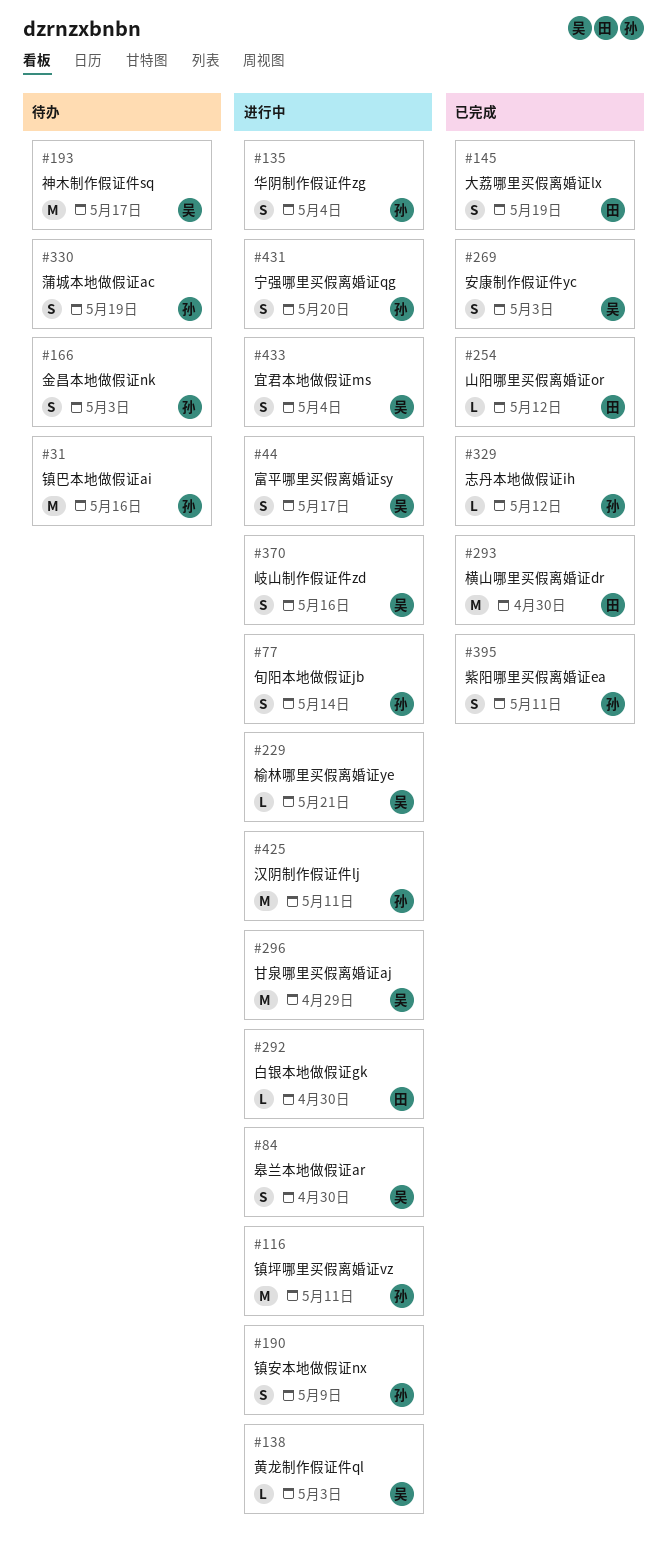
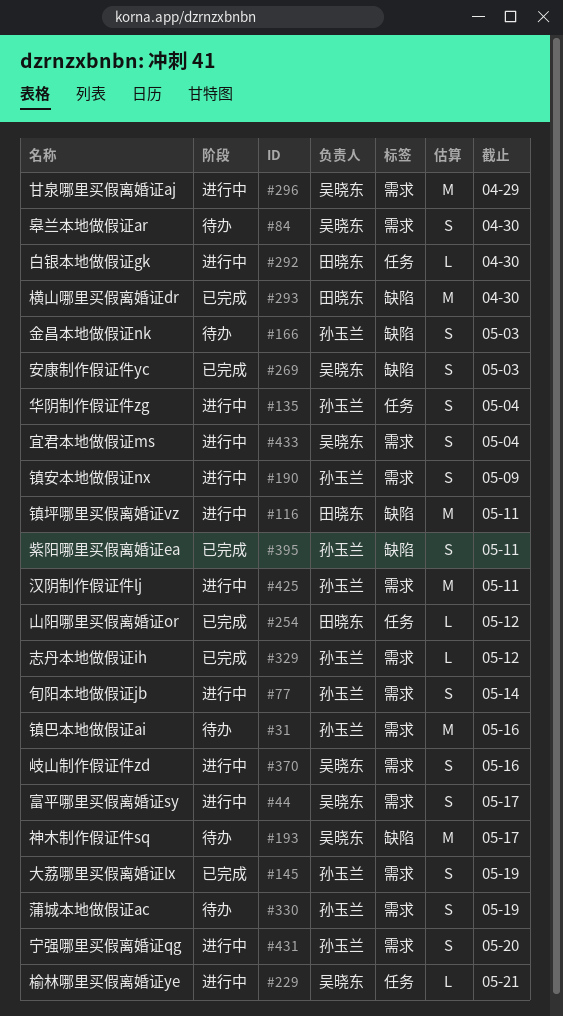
#84, status: 进行中 -> 待办
#116, owner: 孙玉兰 -> 田晓东
#138: present -> none
#145, owner: 田晓东 -> 孙玉兰

